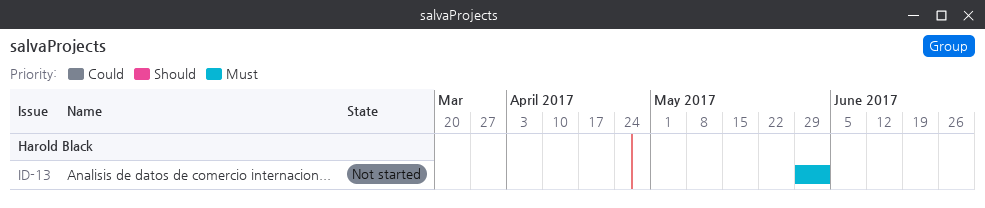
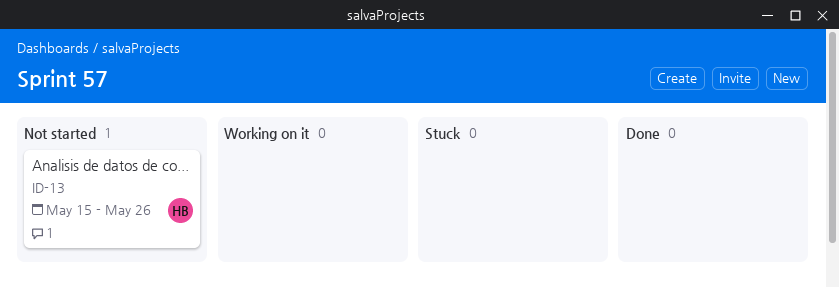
ID-13, start: May 29 -> May 15
ID-13, due: Jun 2 -> May 26

